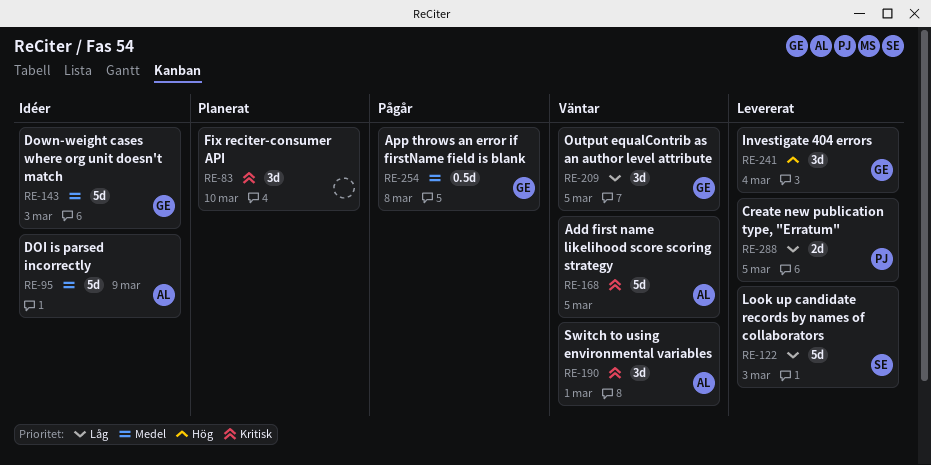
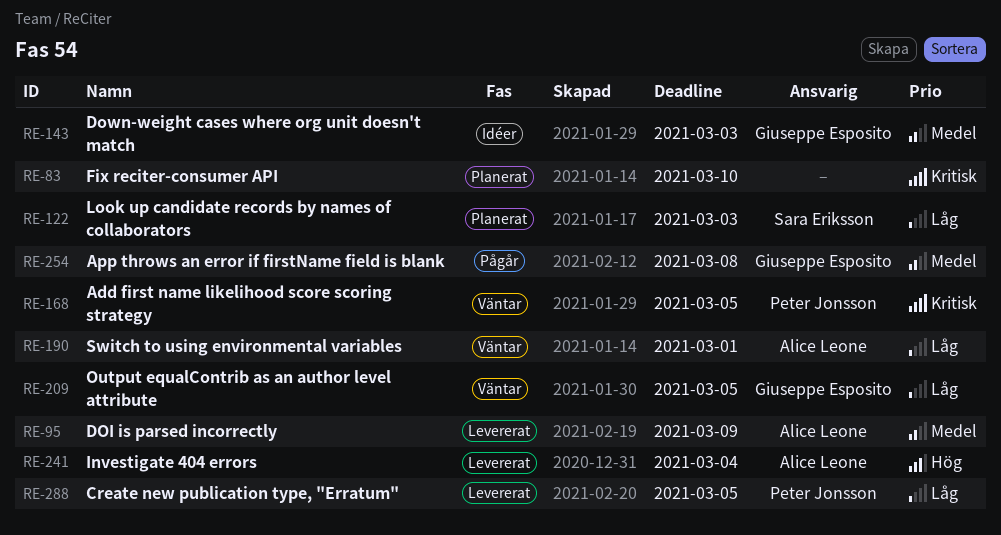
RE-95, status: Idéer -> Levererat
RE-122, status: Levererat -> Planerat
RE-168, owner: Alice Leone -> Peter Jonsson
RE-190, priority: Kritisk -> Låg
RE-241, owner: Giuseppe Esposito -> Alice Leone

